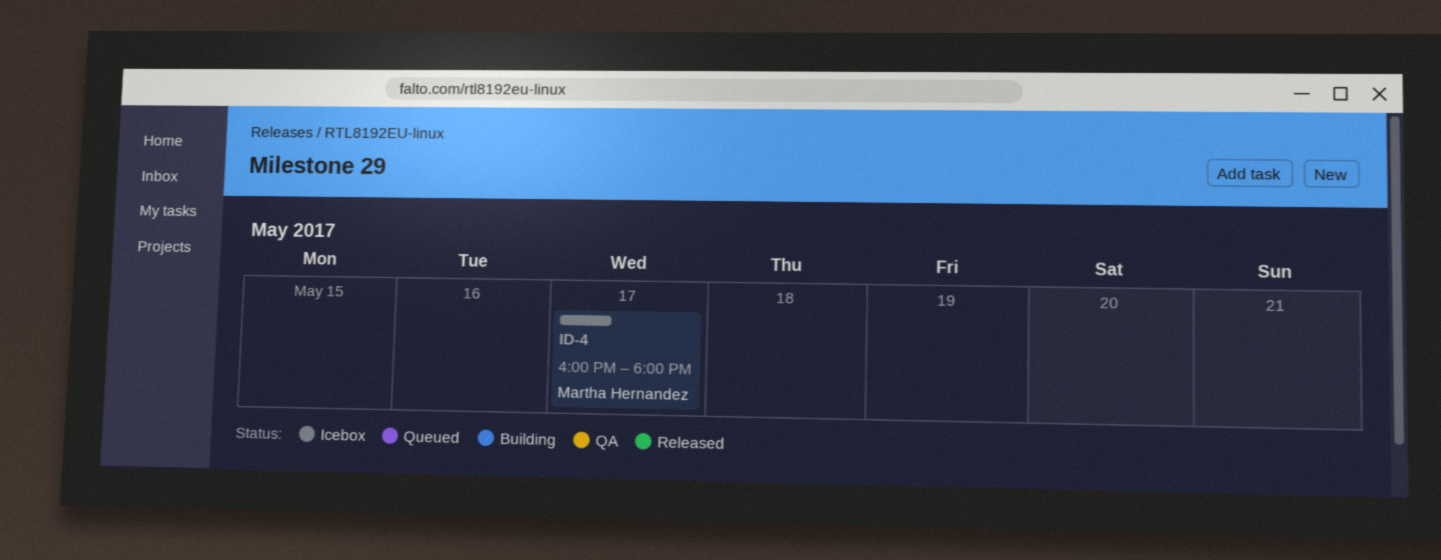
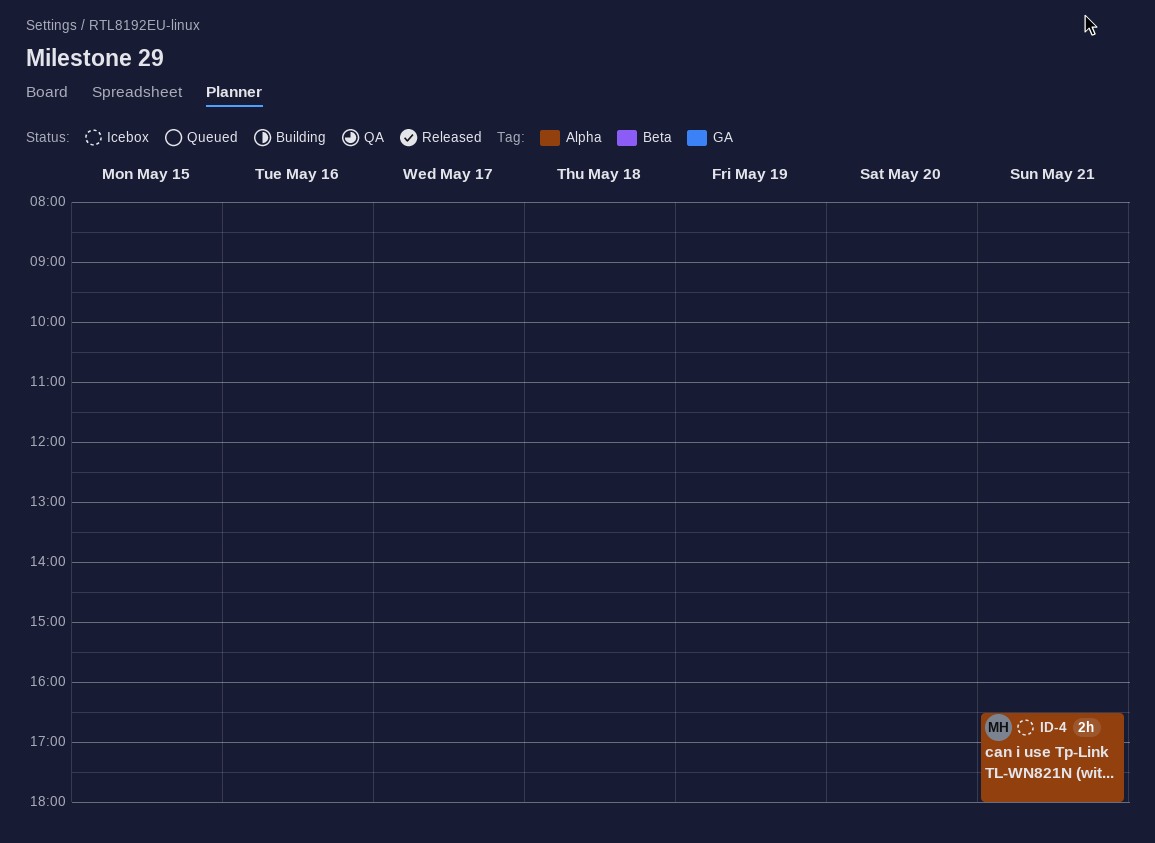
ID-4, day: May 17 -> May 21
ID-4, begins: 16:00 -> 16:30

